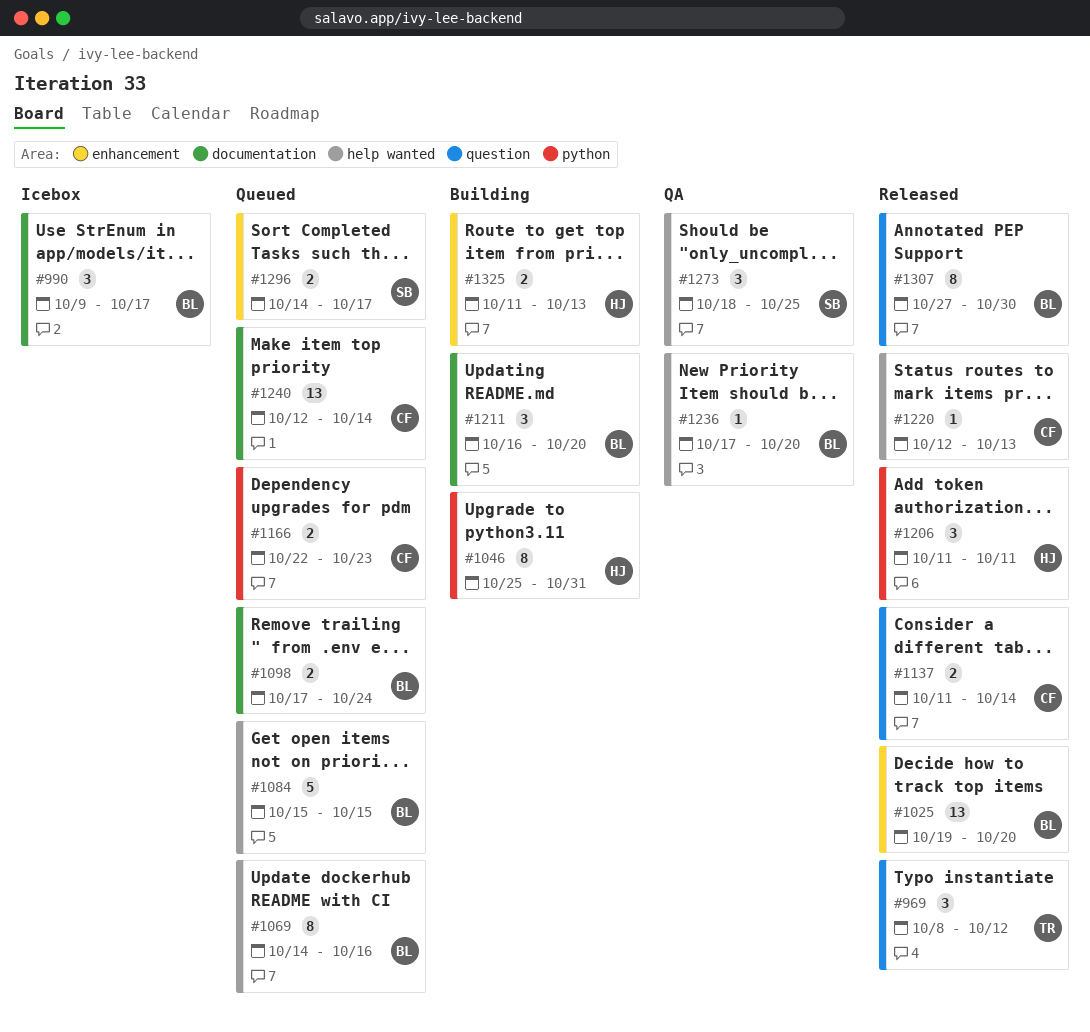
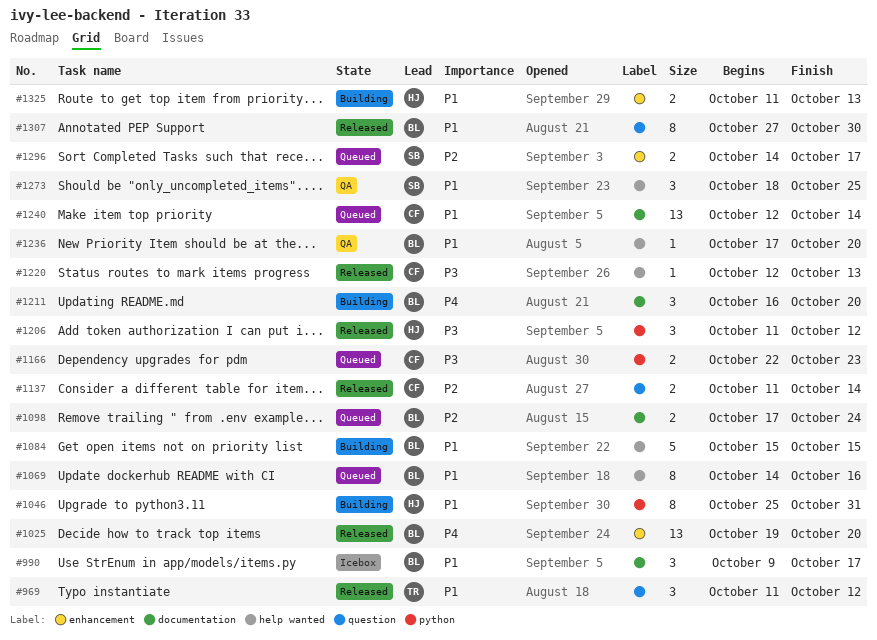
#969, start: Oct 8 -> Oct 11
#1084, status: Queued -> Building
#1206, due: Oct 11 -> Oct 12

